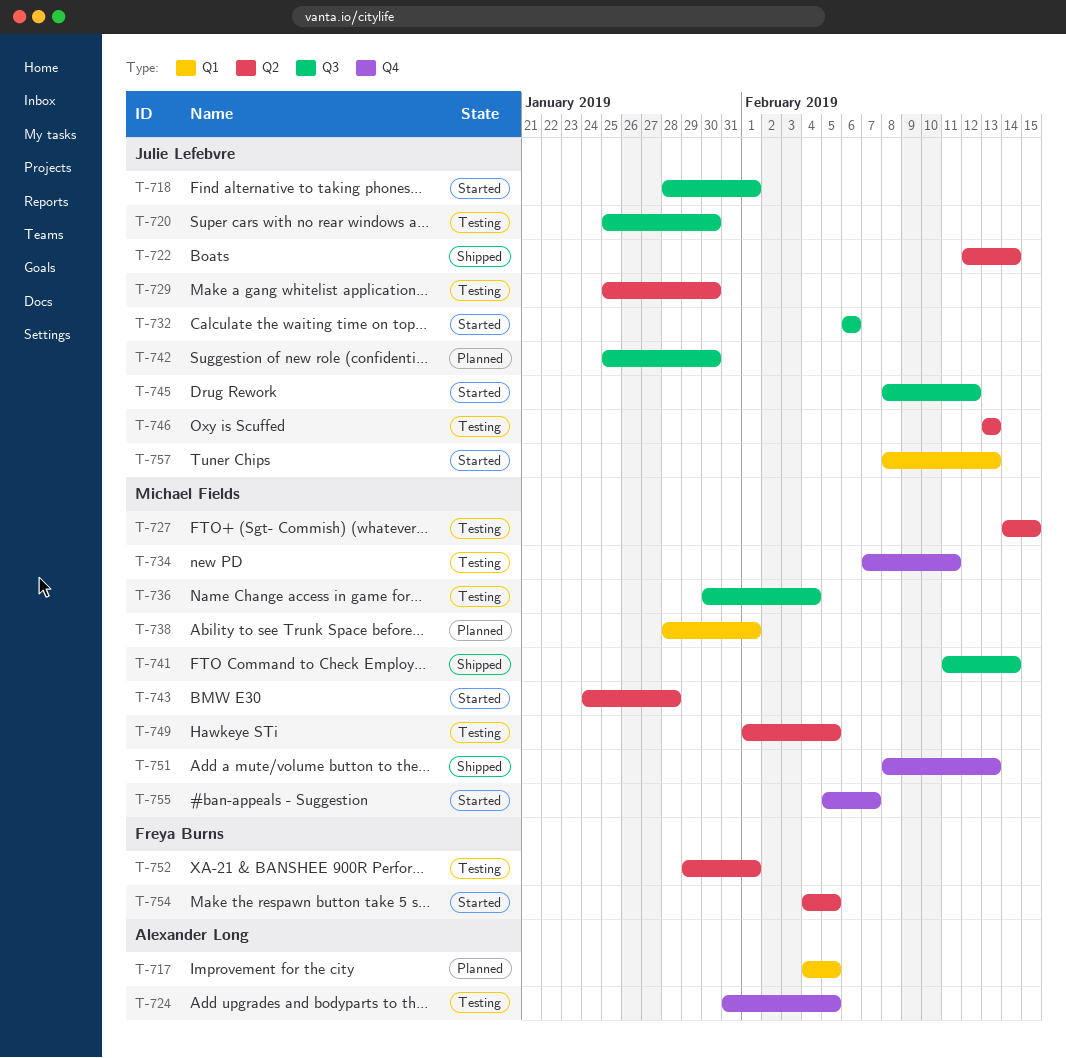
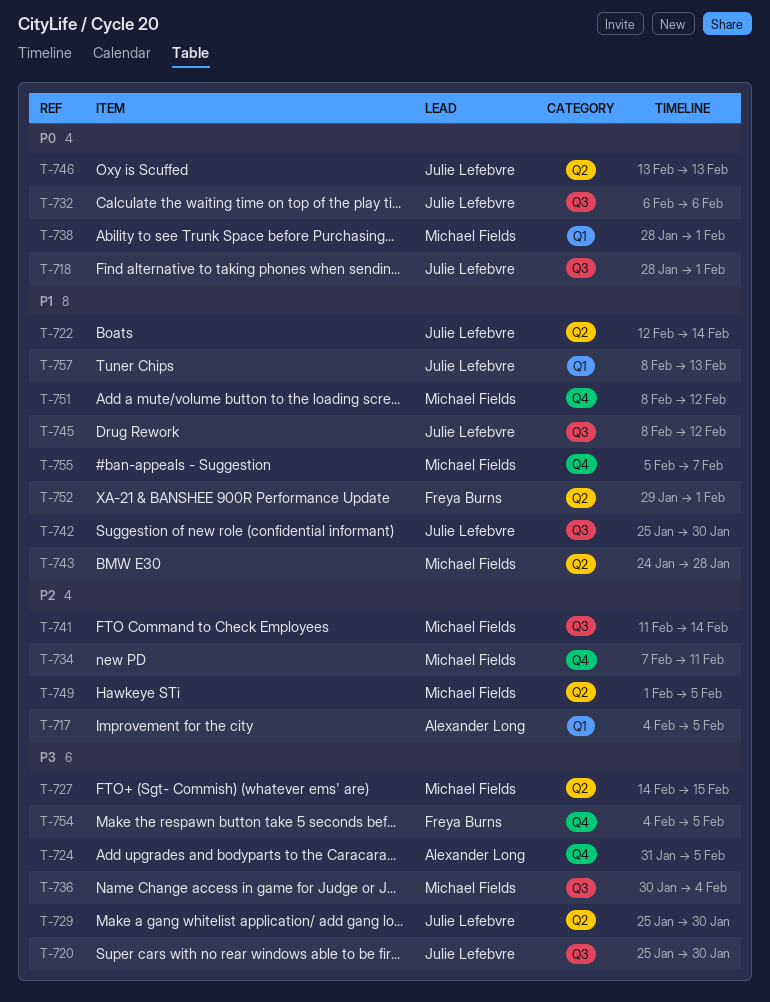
T-751, due: Feb 13 -> Feb 12
T-754, label: Q2 -> Q4

